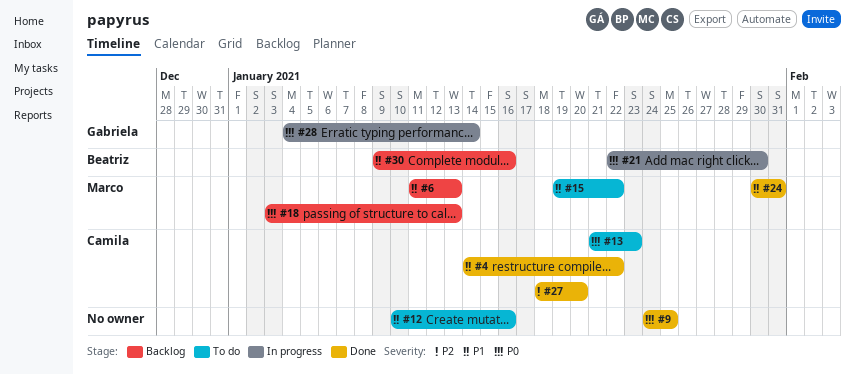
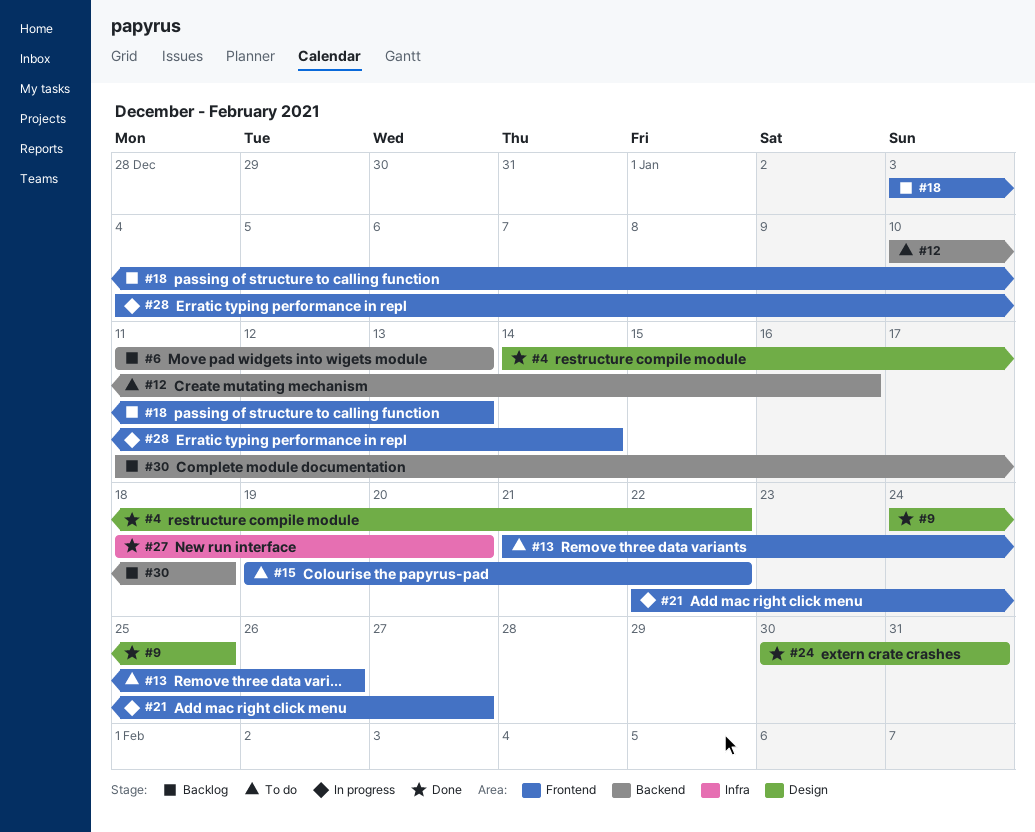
#13, due: Jan 23 -> Jan 26
#21, due: Jan 30 -> Jan 27
#30, start: Jan 9 -> Jan 11
#30, due: Jan 16 -> Jan 18

